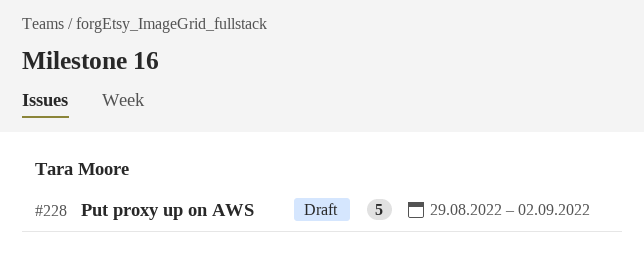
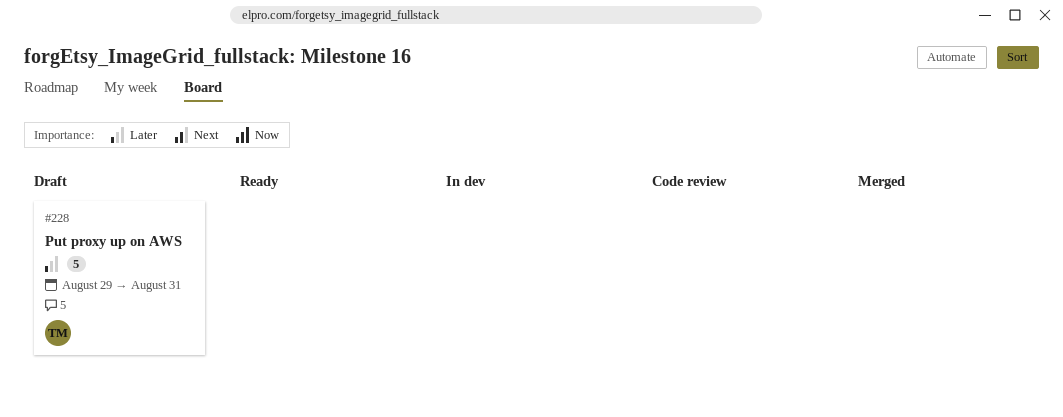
#228, due: Sep 2 -> Aug 31

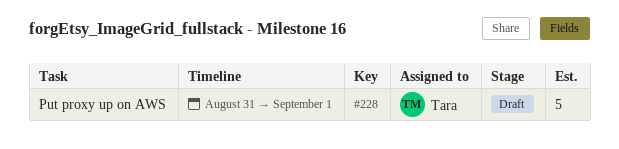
#228, start: Aug 29 -> Aug 31
#228, due: Aug 31 -> Sep 1

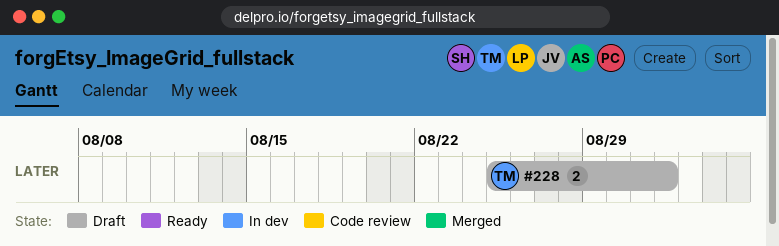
#228, estimate: 5 -> 2
#228, start: Aug 31 -> Aug 25

